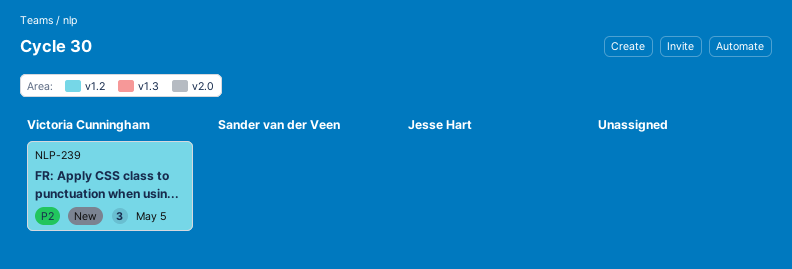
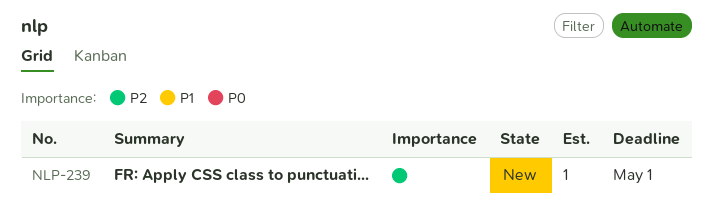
NLP-239, estimate: 3 -> 1
NLP-239, due: May 5 -> May 1

